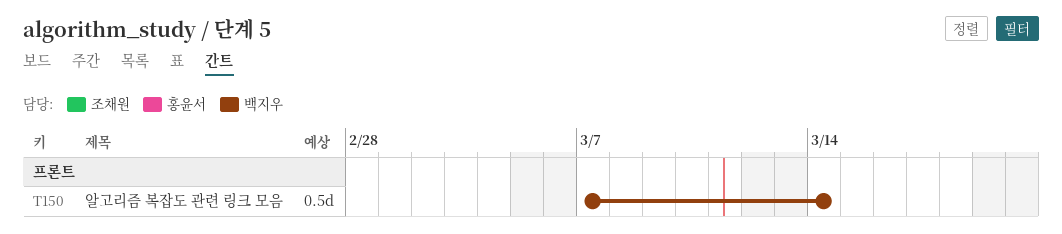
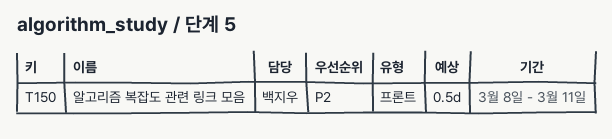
T150, start: Mar 7 -> Mar 8
T150, due: Mar 14 -> Mar 11

